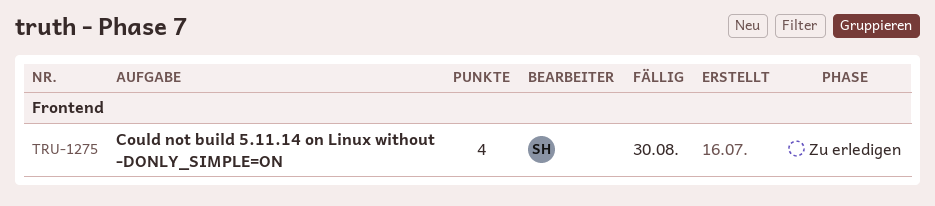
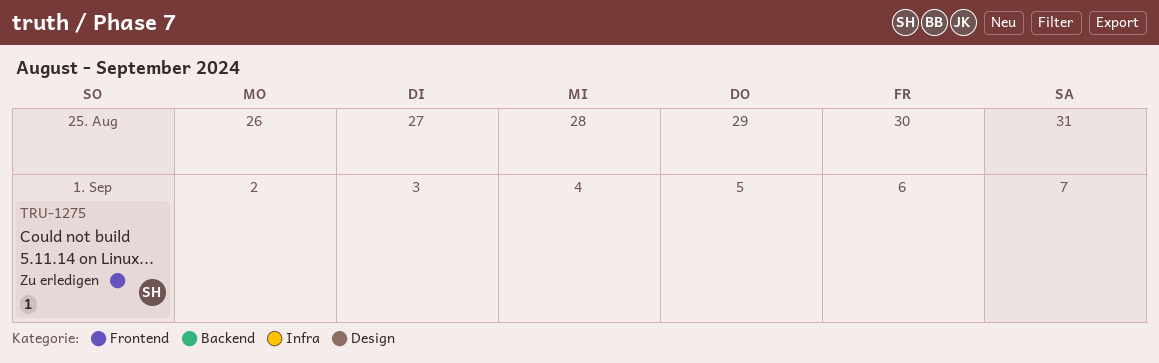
TRU-1275, estimate: 4 -> 1
TRU-1275, due: Aug 30 -> Sep 1

